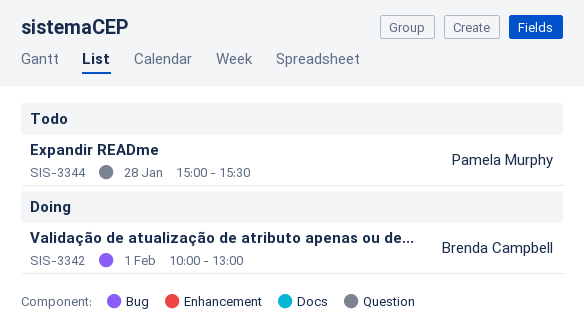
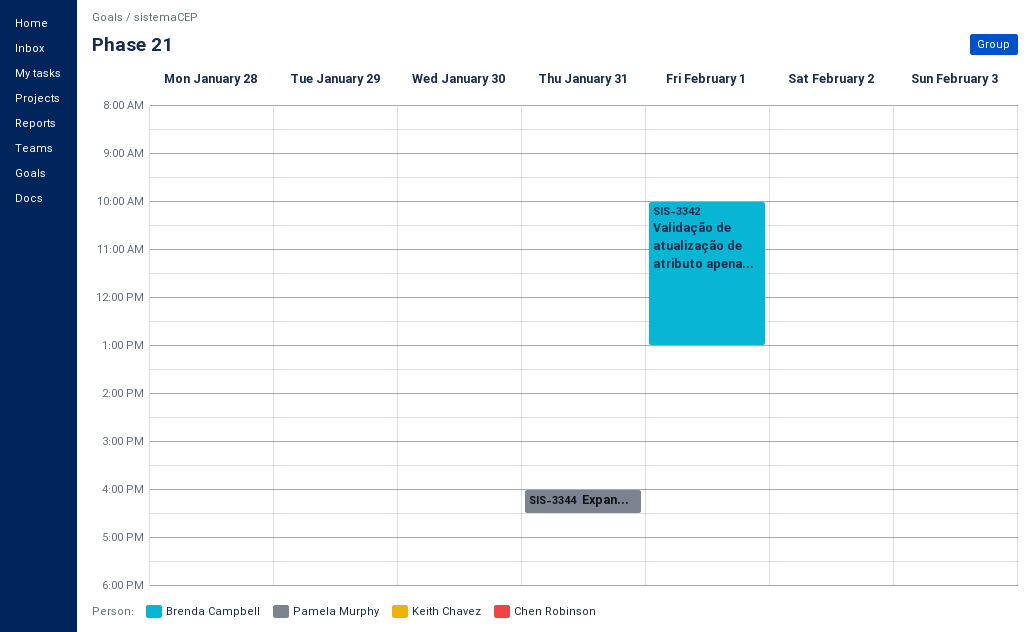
SIS-3344, day: Jan 28 -> Jan 31
SIS-3344, begins: 15:00 -> 16:00
SIS-3344, ends: 15:30 -> 16:30

